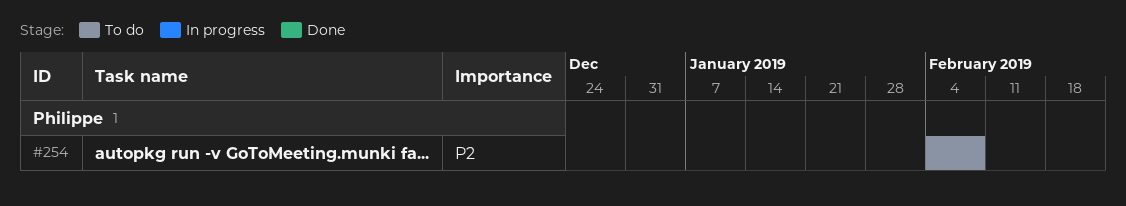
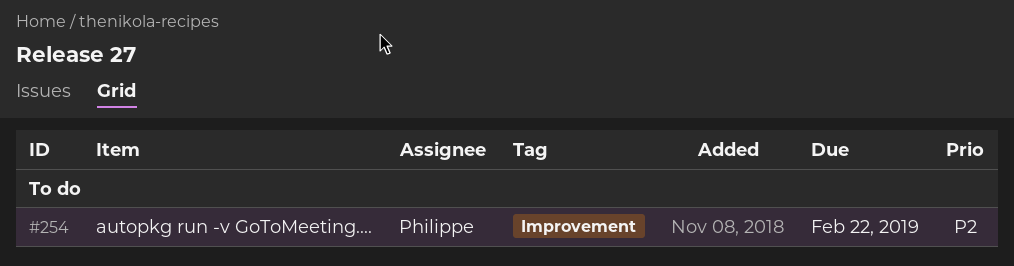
#254, due: Feb 8 -> Feb 22

